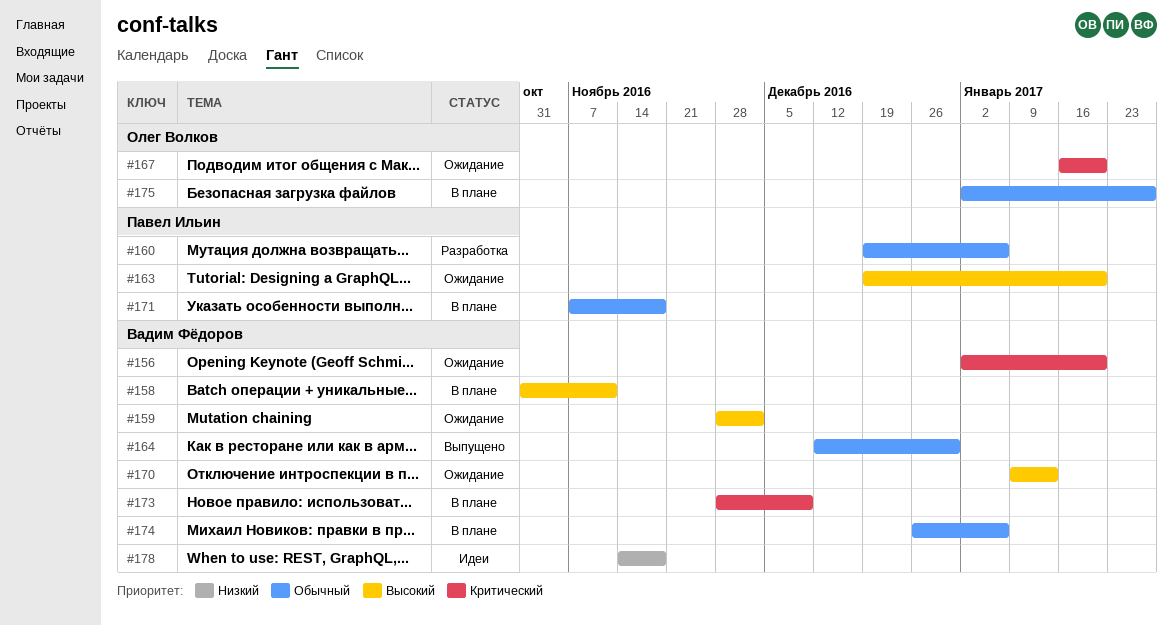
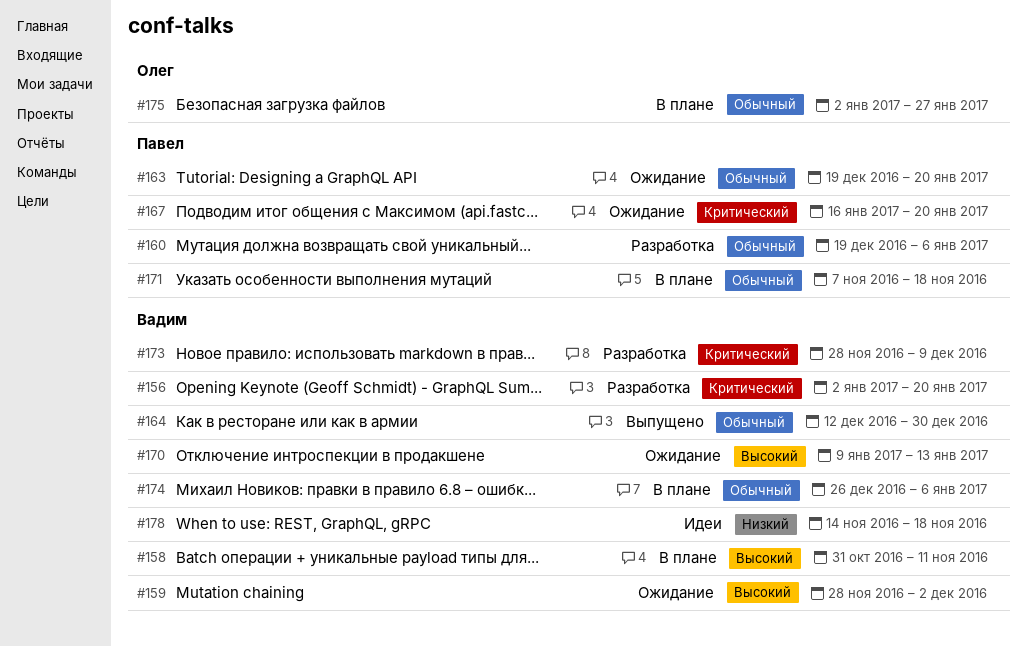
#156, status: Ожидание -> Разработка
#163, priority: Высокий -> Обычный
#167, owner: Олег Волков -> Павел Ильин
#173, status: В плане -> Разработка

